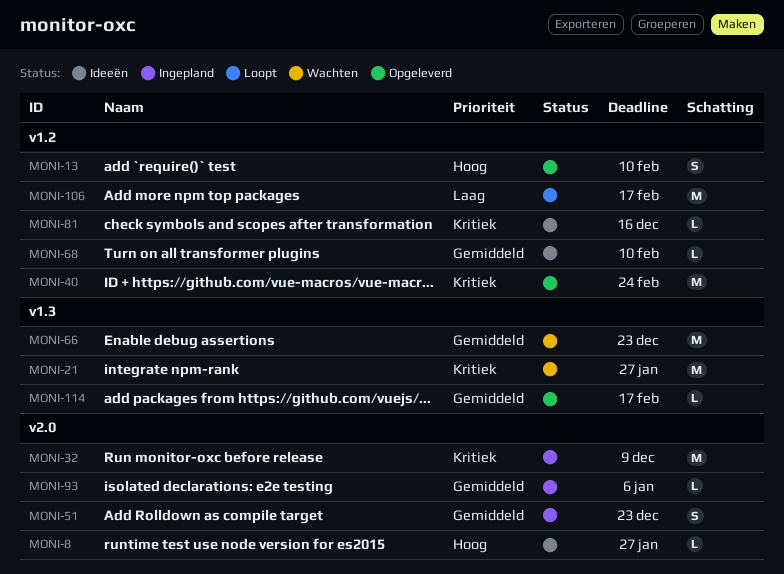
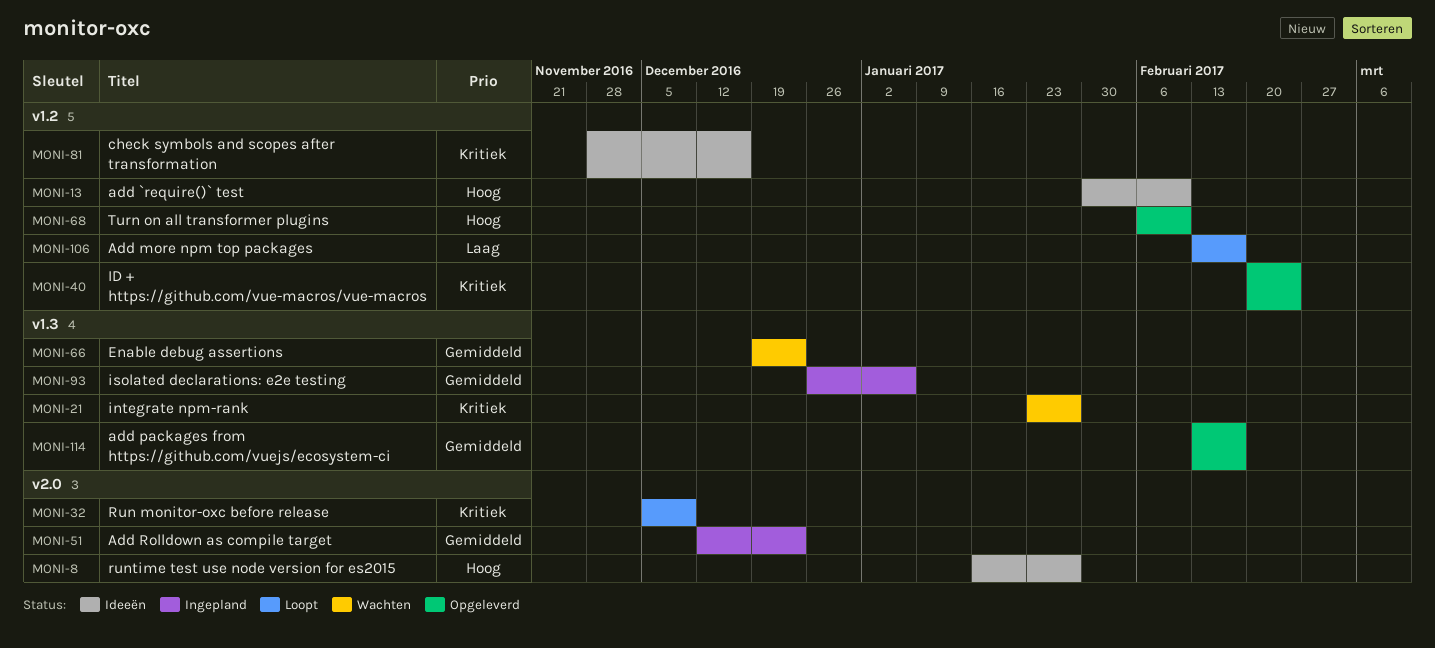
MONI-13, status: Opgeleverd -> Ideeën
MONI-32, status: Ingepland -> Loopt
MONI-68, status: Ideeën -> Opgeleverd
MONI-68, priority: Gemiddeld -> Hoog
MONI-93, label: v2.0 -> v1.3

